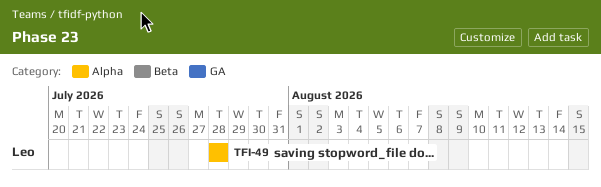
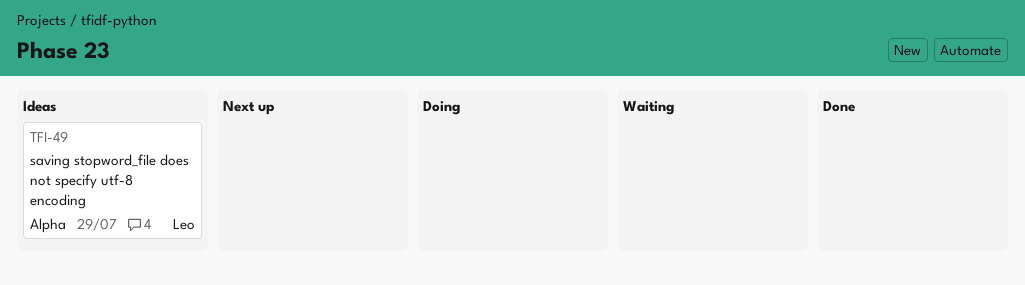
TFI-49, due: Jul 28 -> Jul 29

